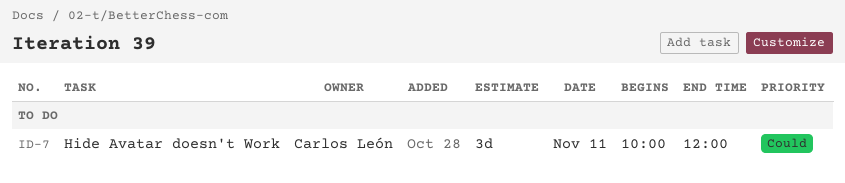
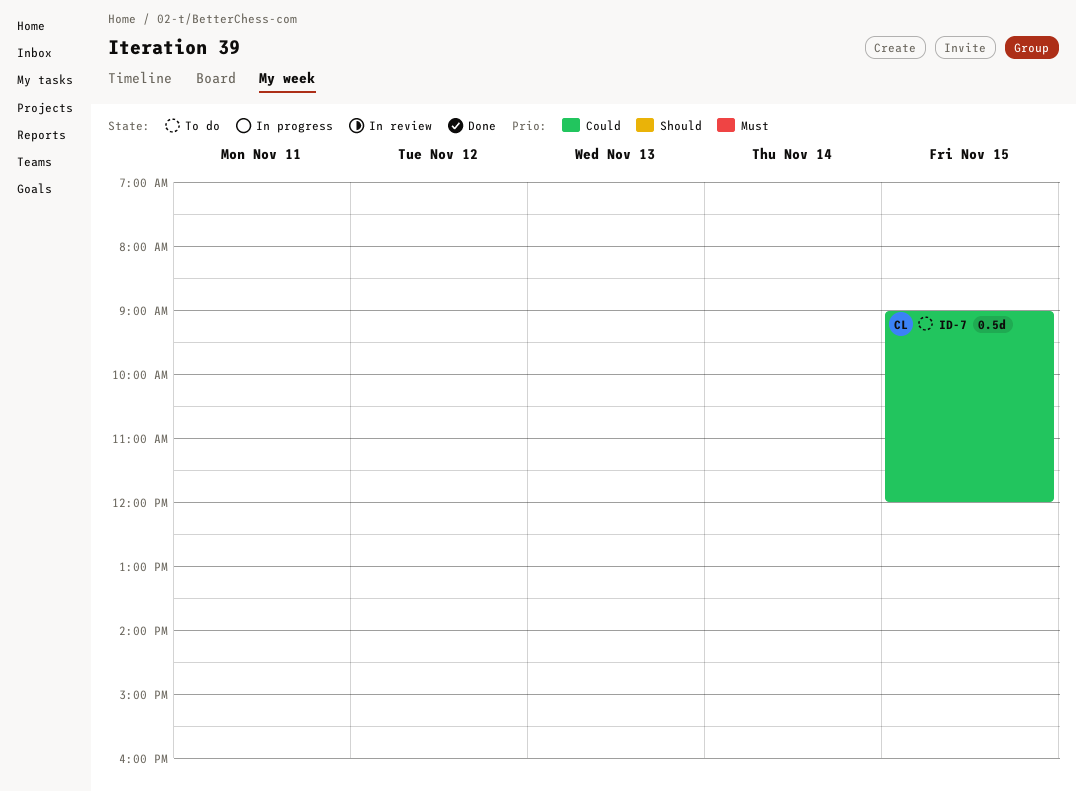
ID-7, estimate: 3d -> 0.5d
ID-7, day: Nov 11 -> Nov 15
ID-7, begins: 10:00 -> 09:00

